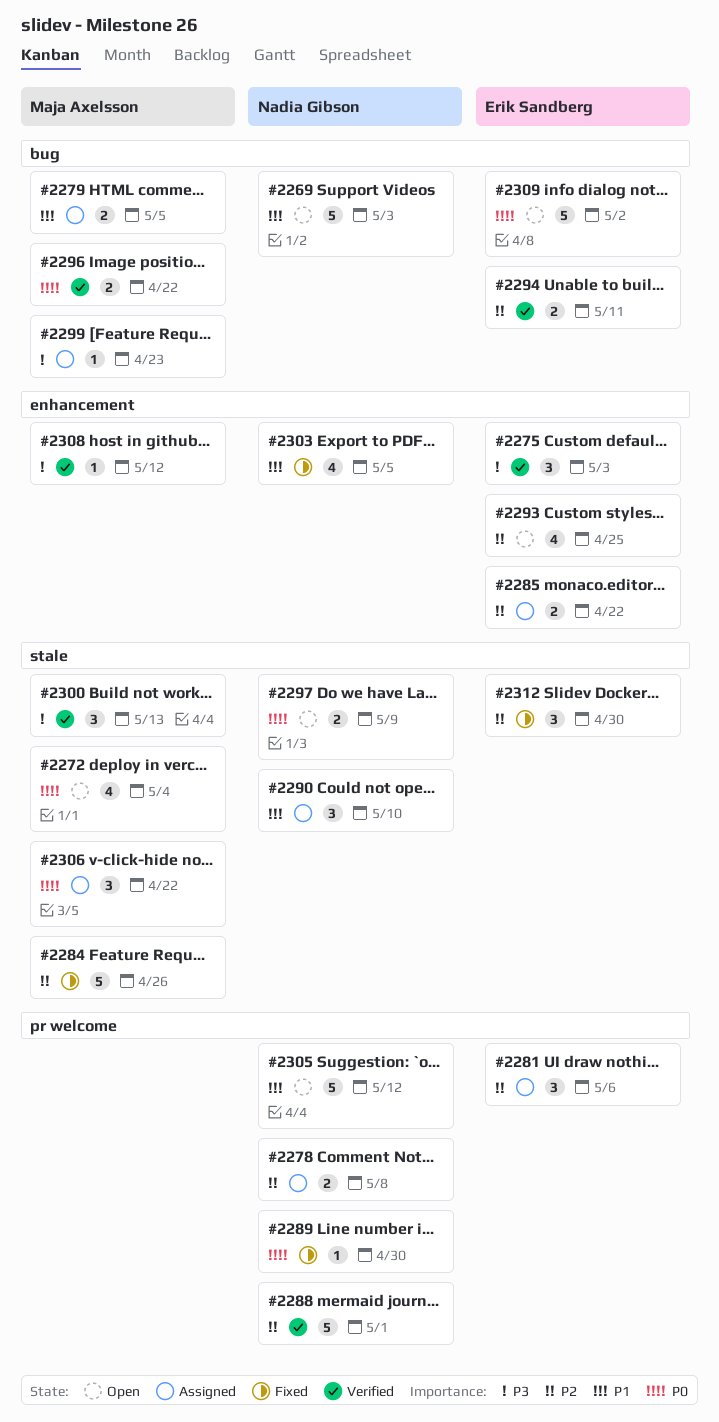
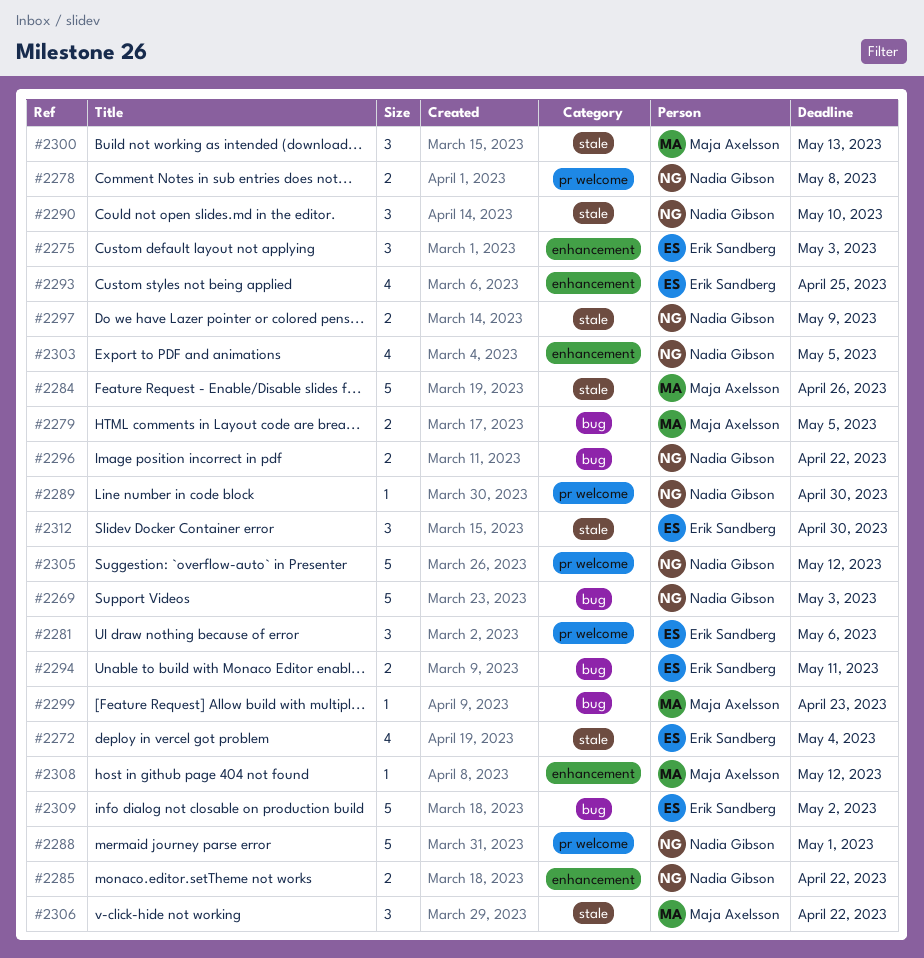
#2272, owner: Maja Axelsson -> Erik Sandberg
#2285, owner: Erik Sandberg -> Nadia Gibson
#2296, owner: Maja Axelsson -> Nadia Gibson

